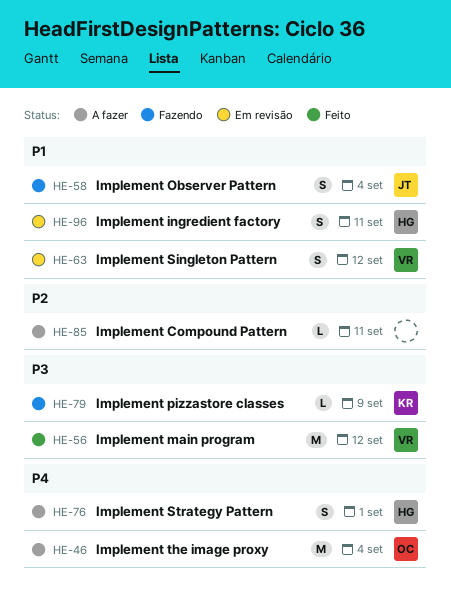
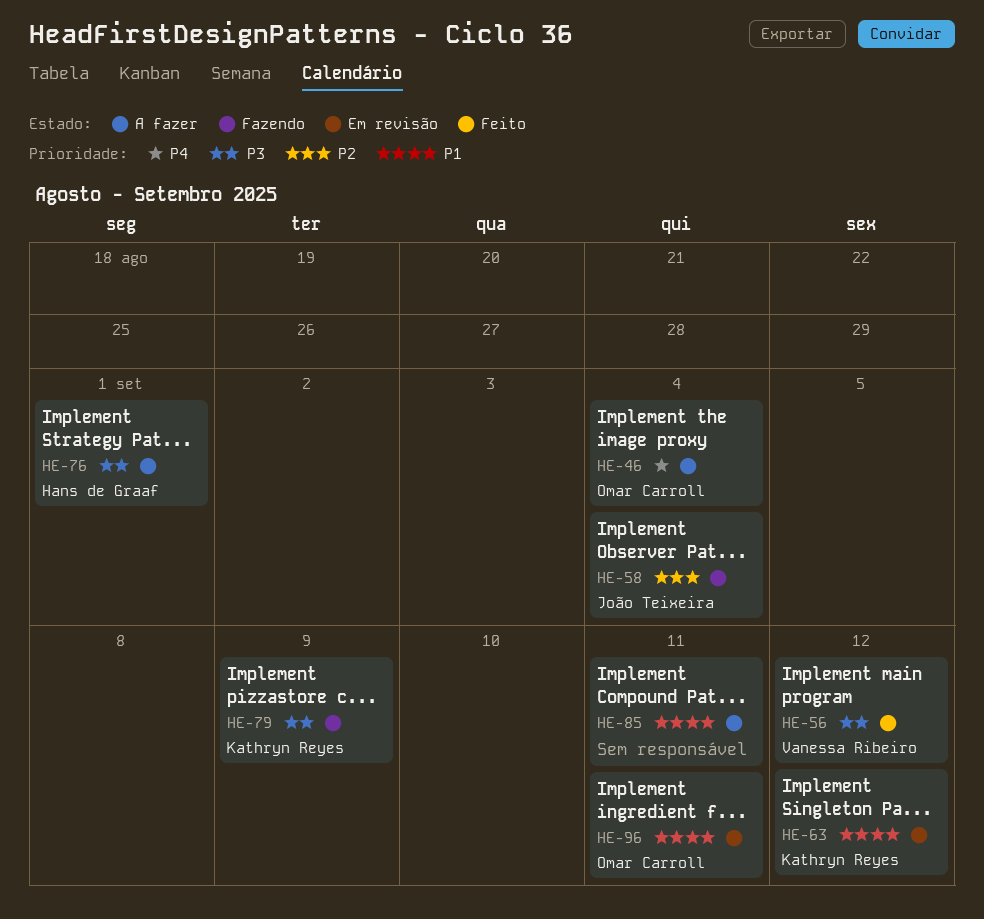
HE-58, priority: P1 -> P2
HE-63, owner: Vanessa Ribeiro -> Kathryn Reyes
HE-76, priority: P4 -> P3
HE-85, priority: P2 -> P1
HE-96, owner: Hans de Graaf -> Omar Carroll

